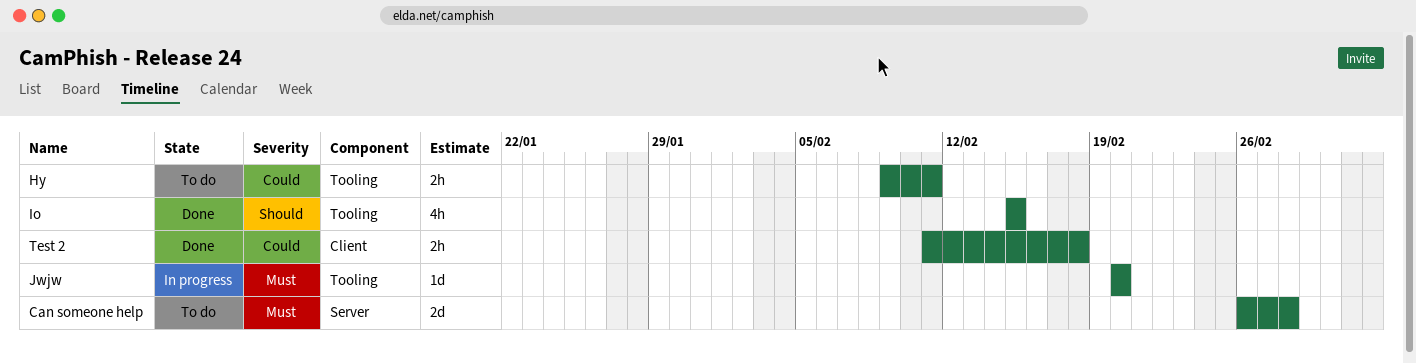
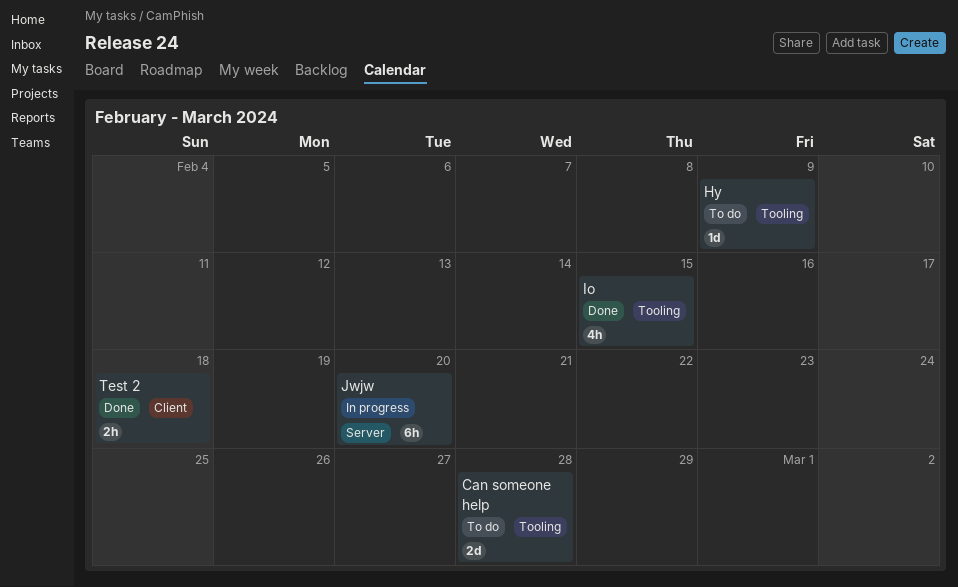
Can someone help, label: Server -> Tooling
Hy, estimate: 2h -> 1d
Hy, due: Feb 11 -> Feb 9
Jwjw, label: Tooling -> Server
Jwjw, estimate: 1d -> 6h

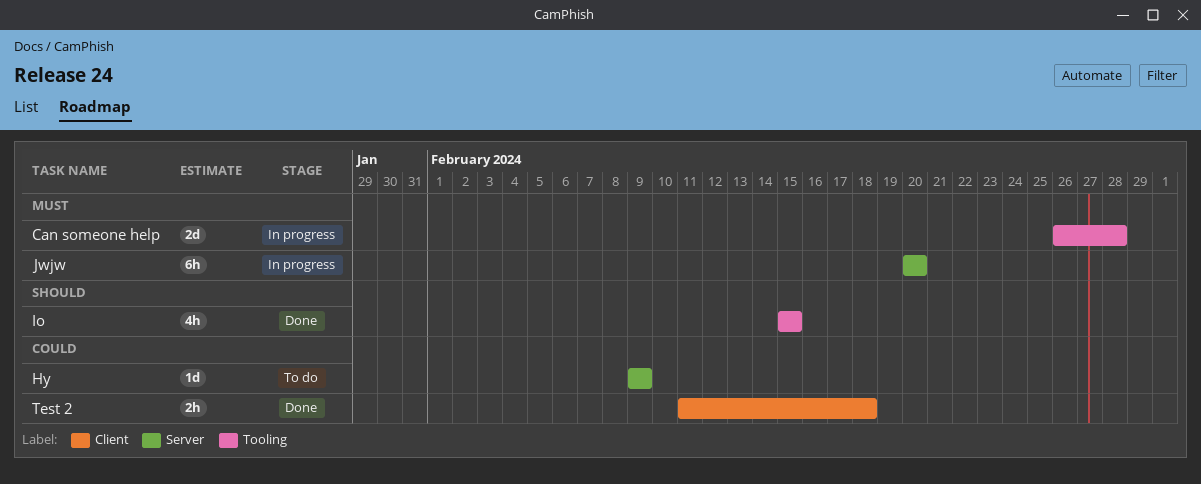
Can someone help, status: To do -> In progress
Hy, label: Tooling -> Server

